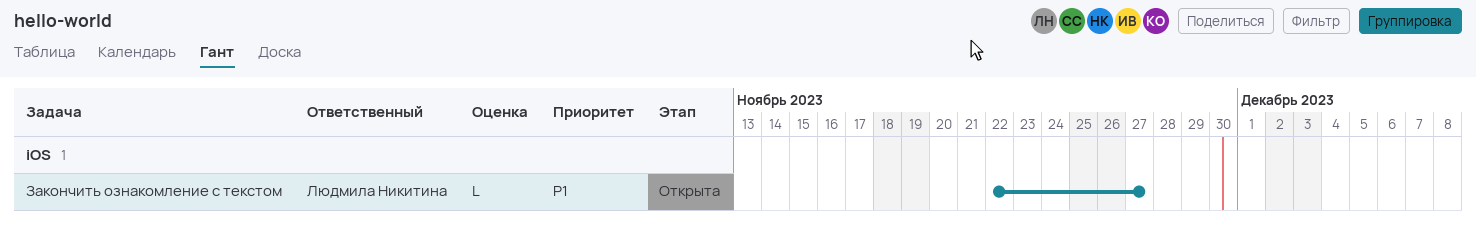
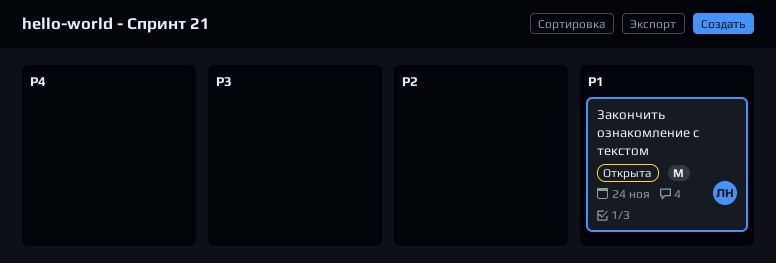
Закончить ознакомление с текстом, estimate: L -> M
Закончить ознакомление с текстом, due: Nov 27 -> Nov 24

